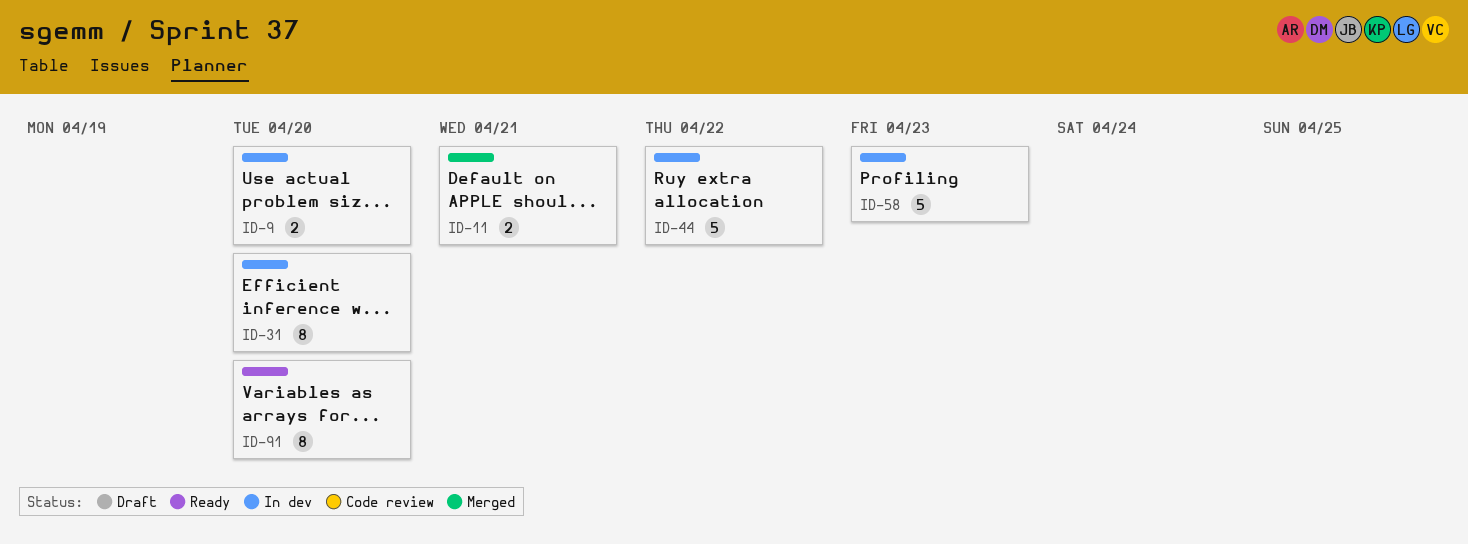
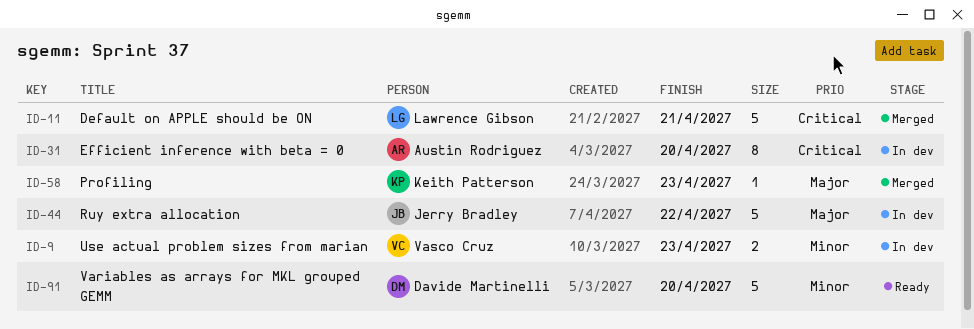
ID-9, due: Apr 20 -> Apr 23
ID-11, estimate: 2 -> 5
ID-58, status: In dev -> Merged
ID-58, estimate: 5 -> 1
ID-91, estimate: 8 -> 5

